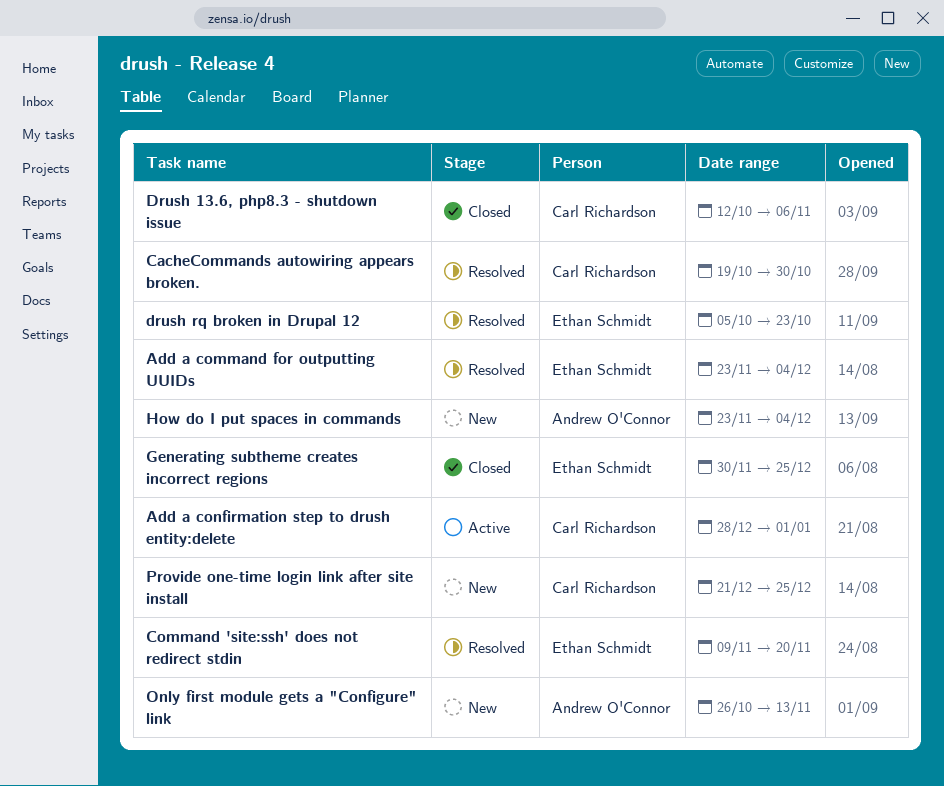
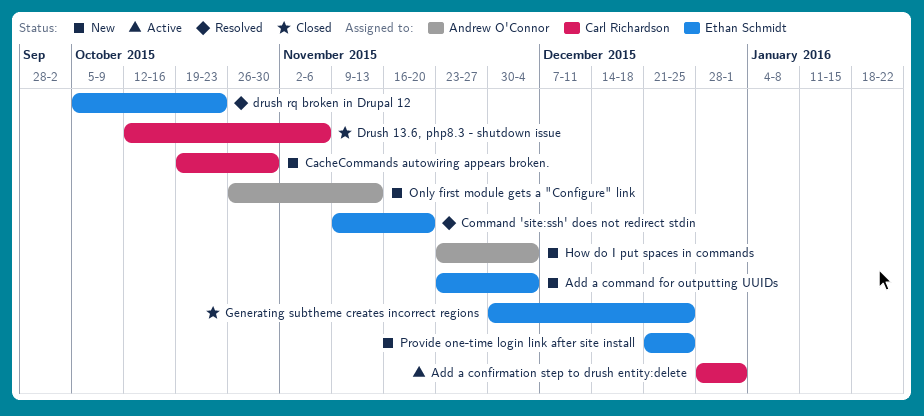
Add a command for outputting UUIDs, status: Resolved -> New
CacheCommands autowiring appears broken., status: Resolved -> New
Provide one-time login link after site install, owner: Carl Richardson -> Ethan Schmidt

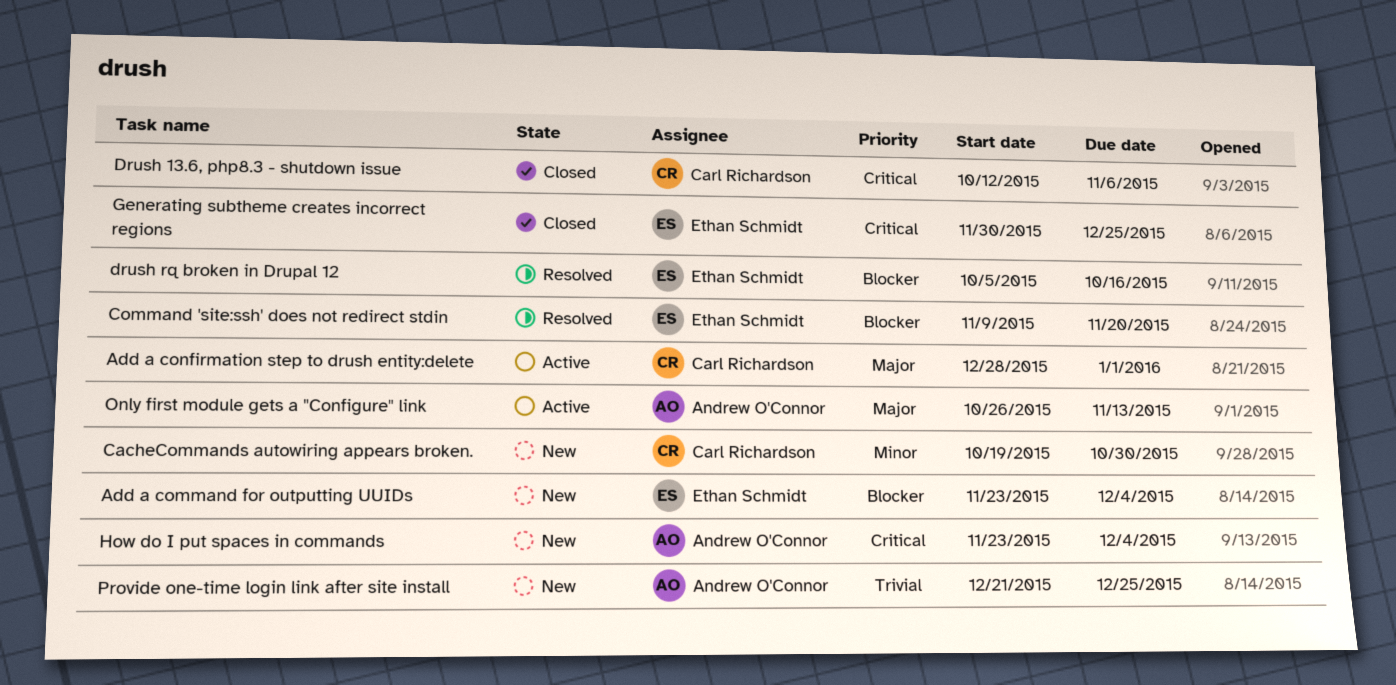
drush rq broken in Drupal 12, due: Oct 23 -> Oct 16
Only first module gets a "Configure" link, status: New -> Active
Provide one-time login link after site install, owner: Ethan Schmidt -> Andrew O'Connor

